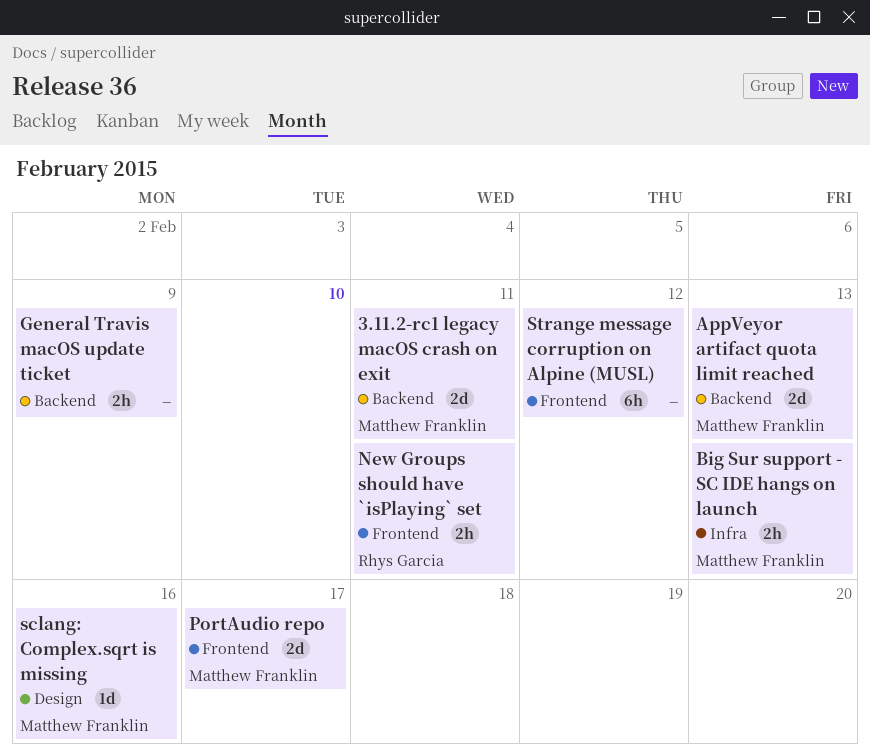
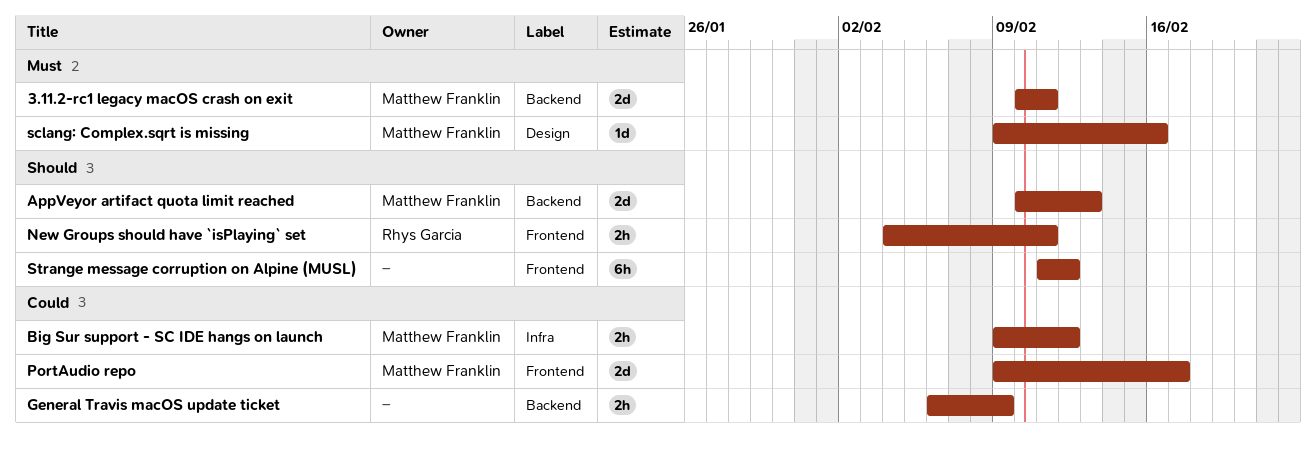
Big Sur support - SC IDE hangs on launch, due: Feb 13 -> Feb 12

